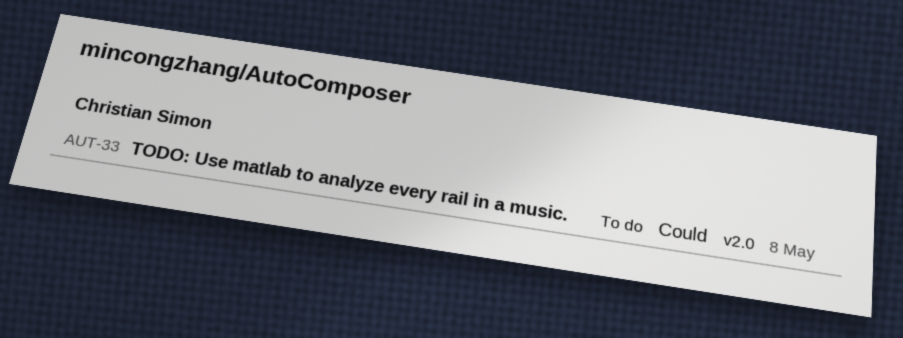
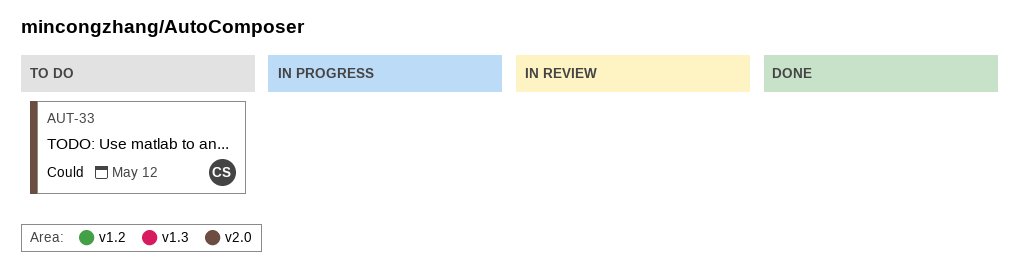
AUT-33, due: May 8 -> May 12

